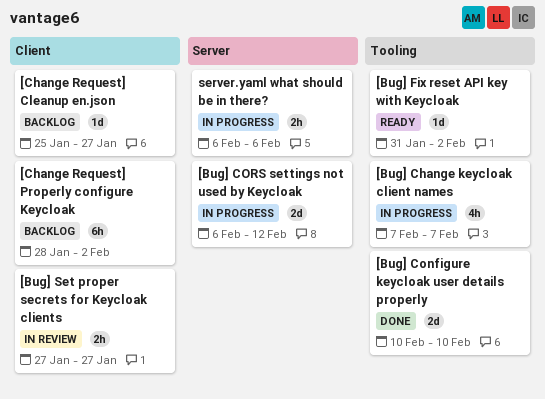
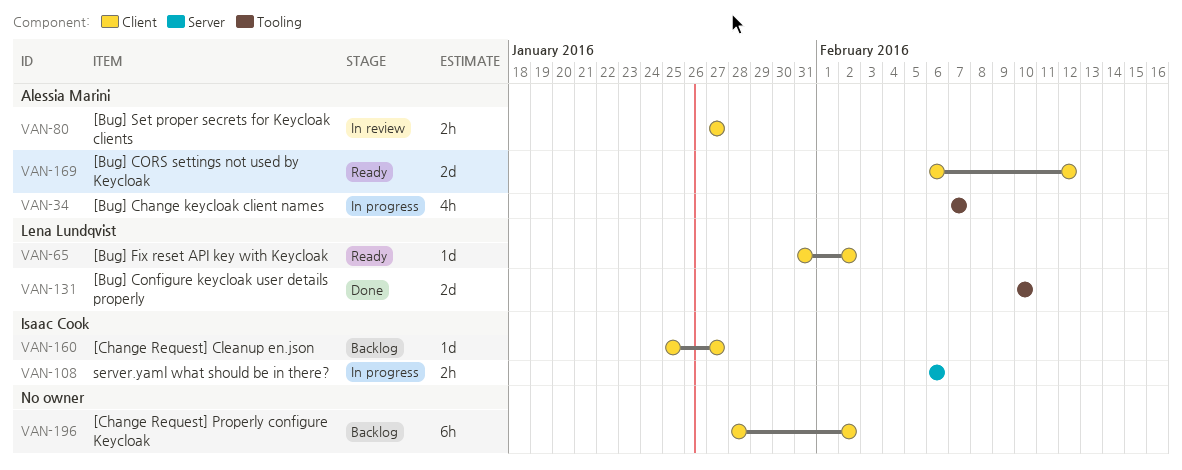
[Bug] CORS settings not used by Keycloak, status: In progress -> Ready
[Bug] CORS settings not used by Keycloak, label: Server -> Client
[Bug] Fix reset API key with Keycloak, label: Tooling -> Client

